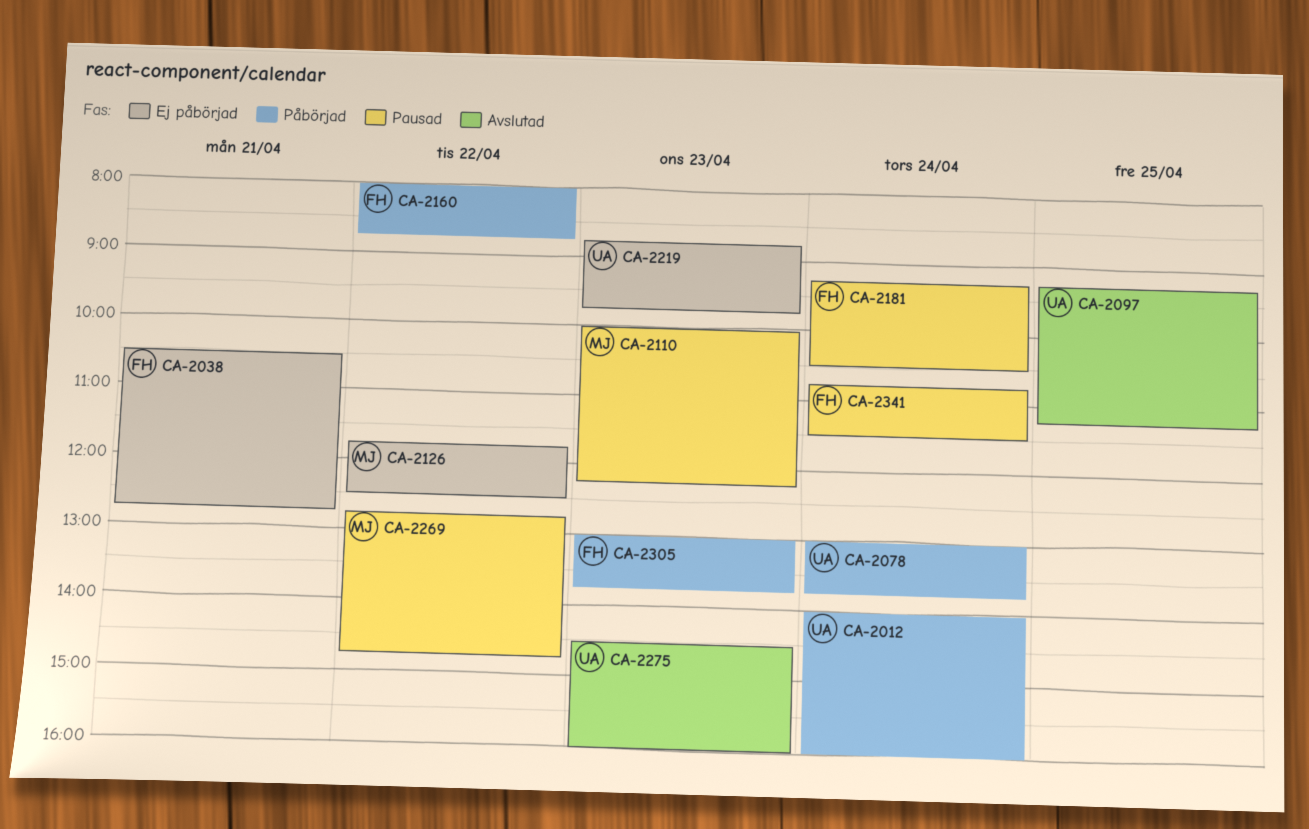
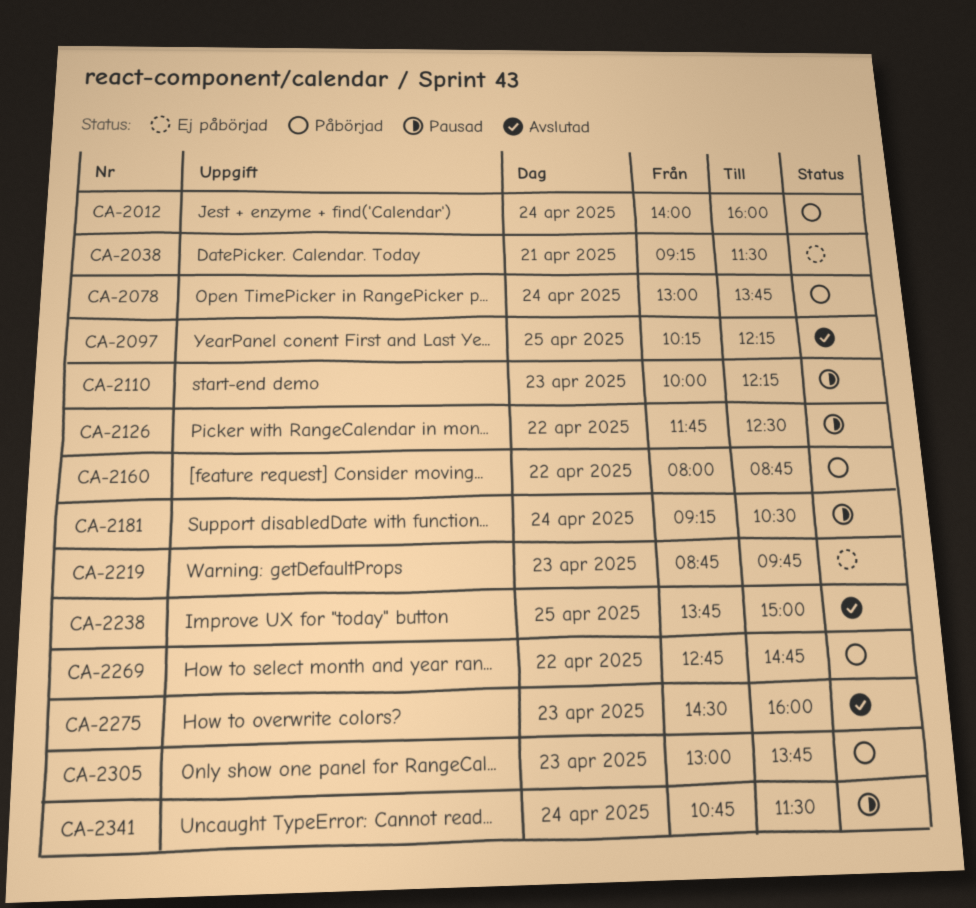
CA-2038, begins: 10:30 -> 09:15
CA-2038, ends: 12:45 -> 11:30
CA-2097, begins: 09:15 -> 10:15
CA-2097, ends: 11:15 -> 12:15
CA-2126, status: Ej påbörjad -> Pausad
CA-2238: none -> present
CA-2269, status: Pausad -> Påbörjad

